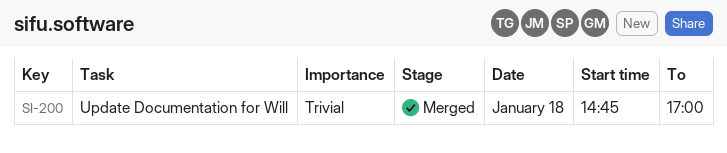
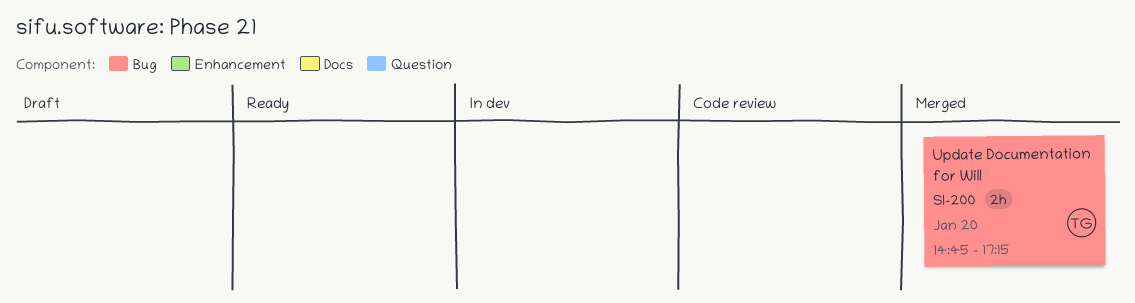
SI-200, day: Jan 18 -> Jan 20
SI-200, ends: 17:00 -> 17:15

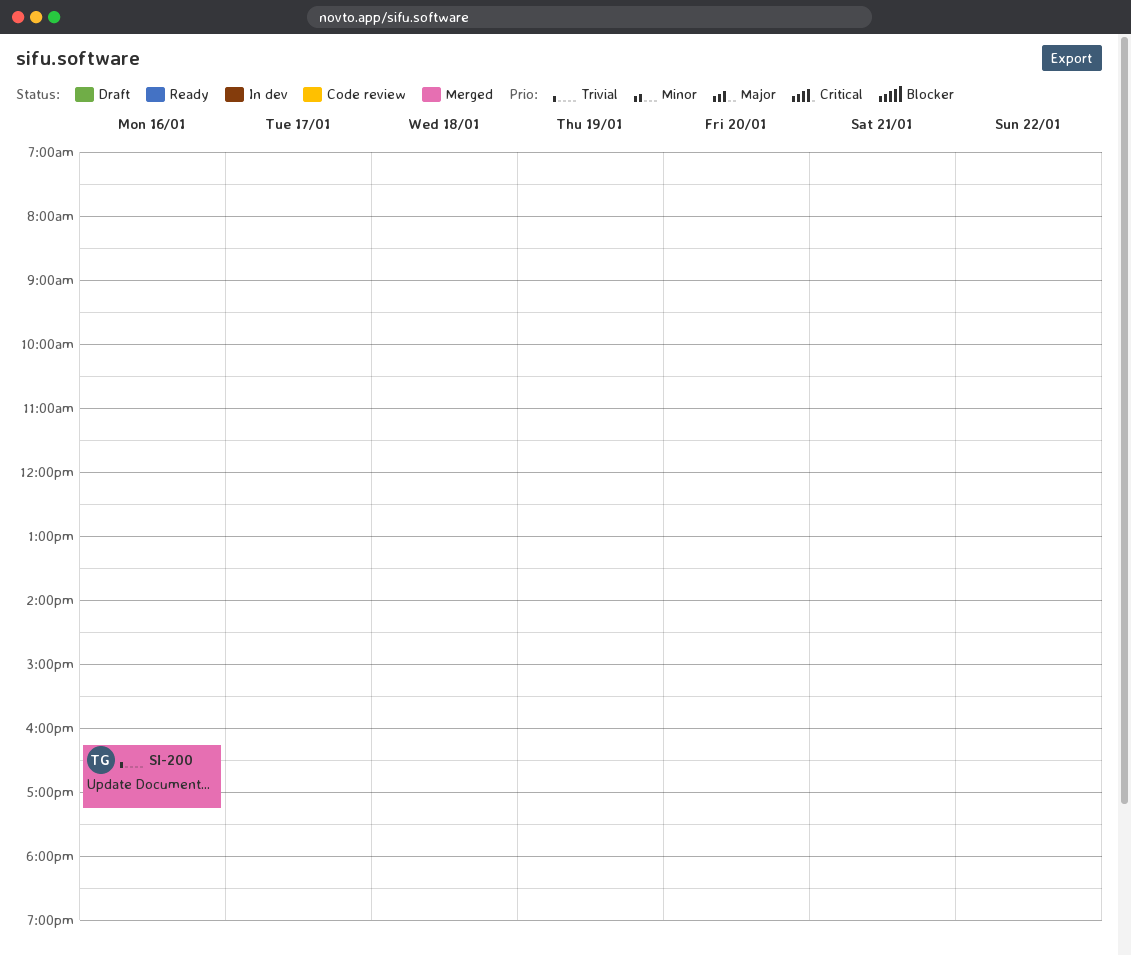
SI-200, day: Jan 20 -> Jan 16
SI-200, begins: 14:45 -> 16:15

